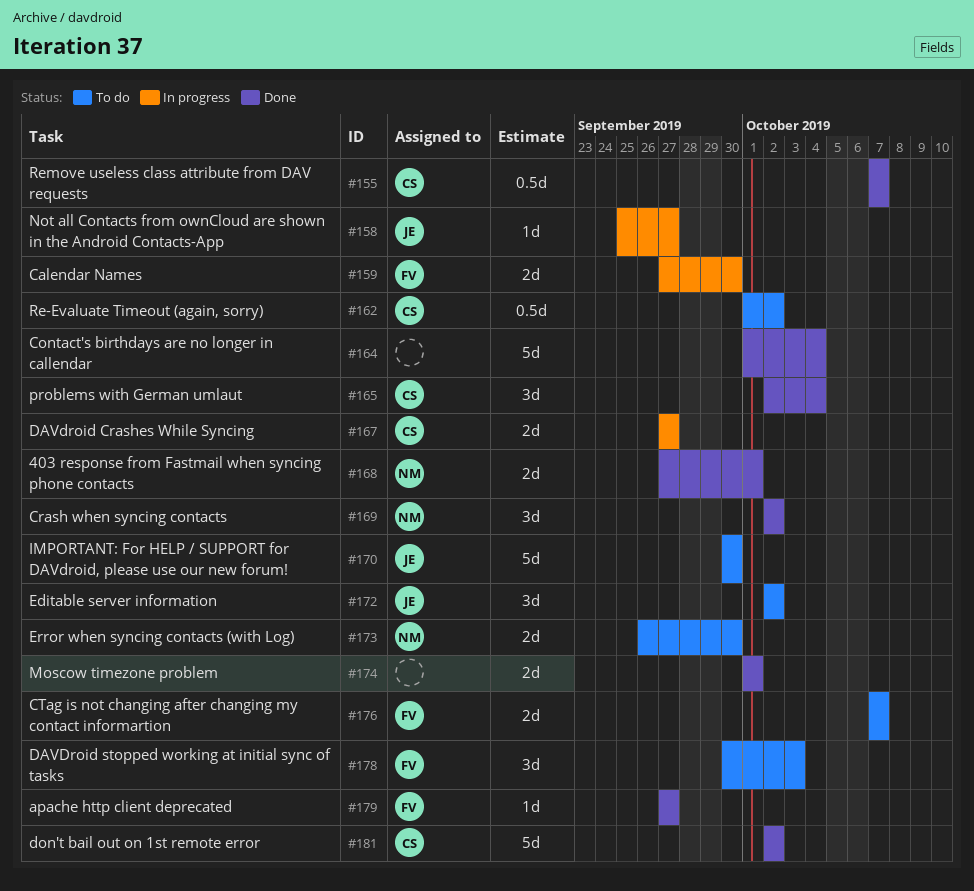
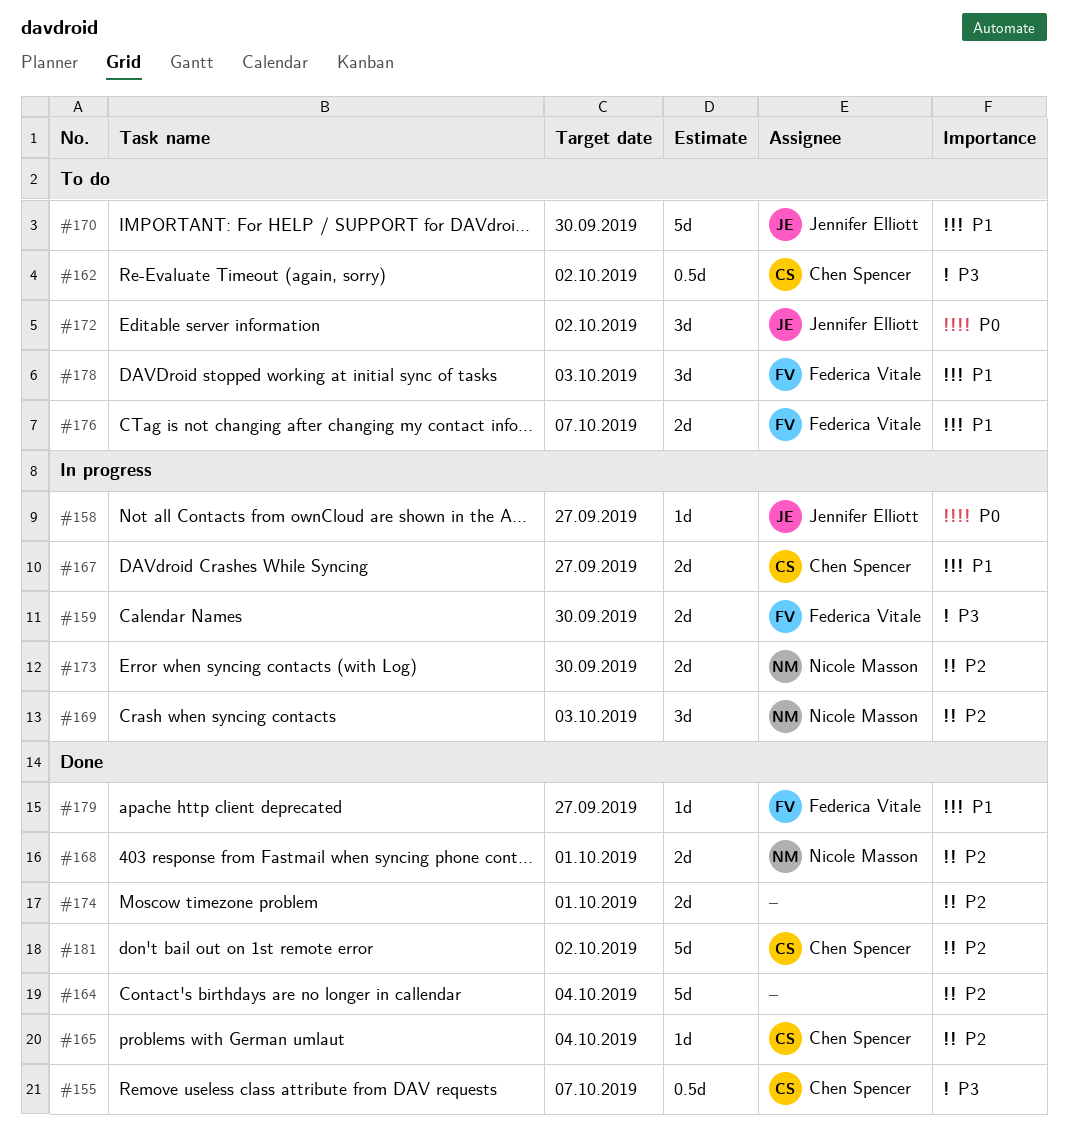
#165, estimate: 3d -> 1d
#169, status: Done -> In progress
#169, due: Oct 2 -> Oct 3
#173, status: To do -> In progress

